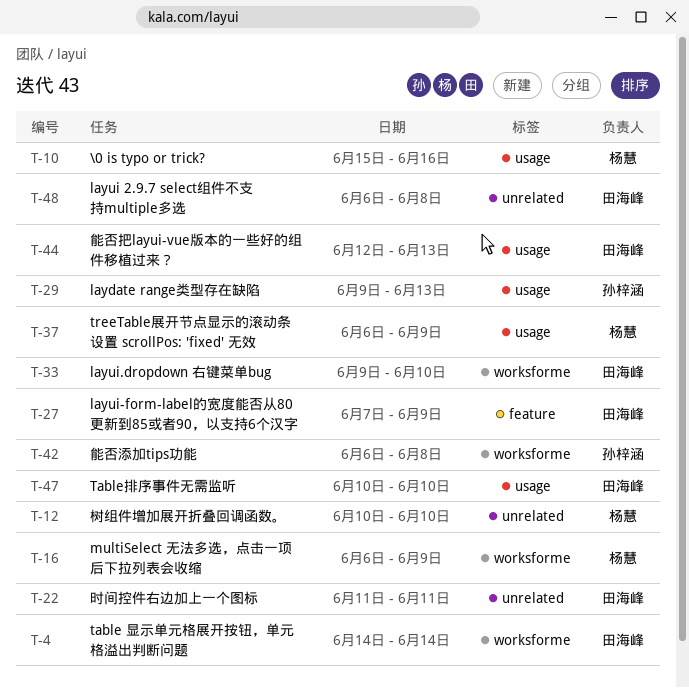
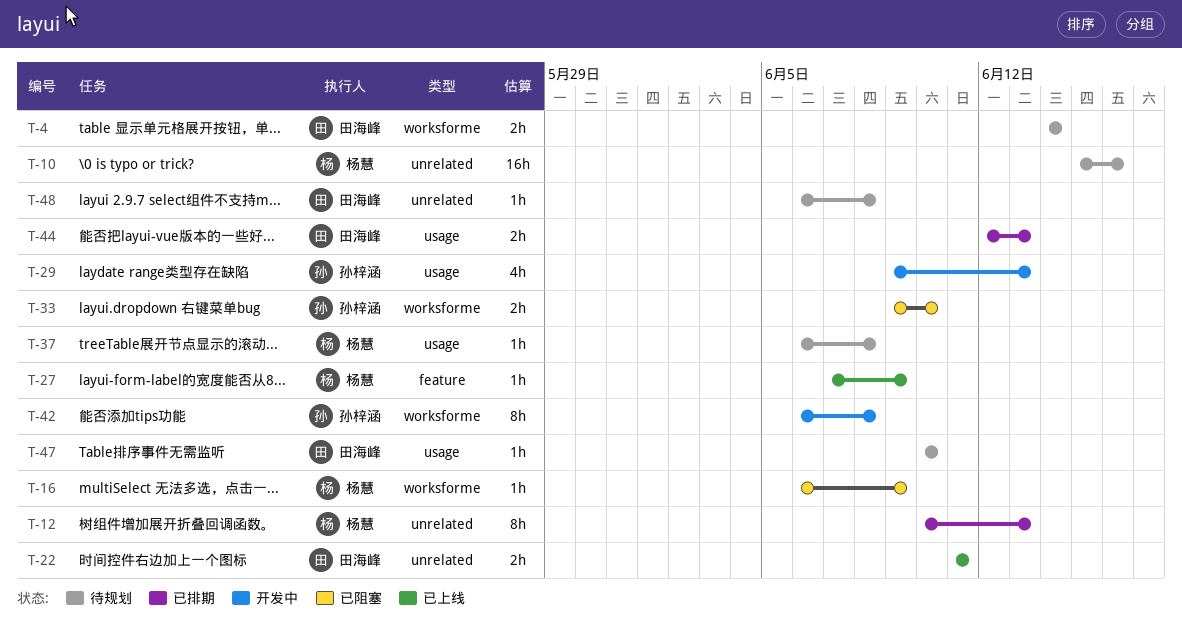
T-10, label: usage -> unrelated
T-12, due: Jun 10 -> Jun 13
T-27, owner: 田海峰 -> 杨慧
T-33, owner: 田海峰 -> 孙梓涵
T-37, due: Jun 9 -> Jun 8

